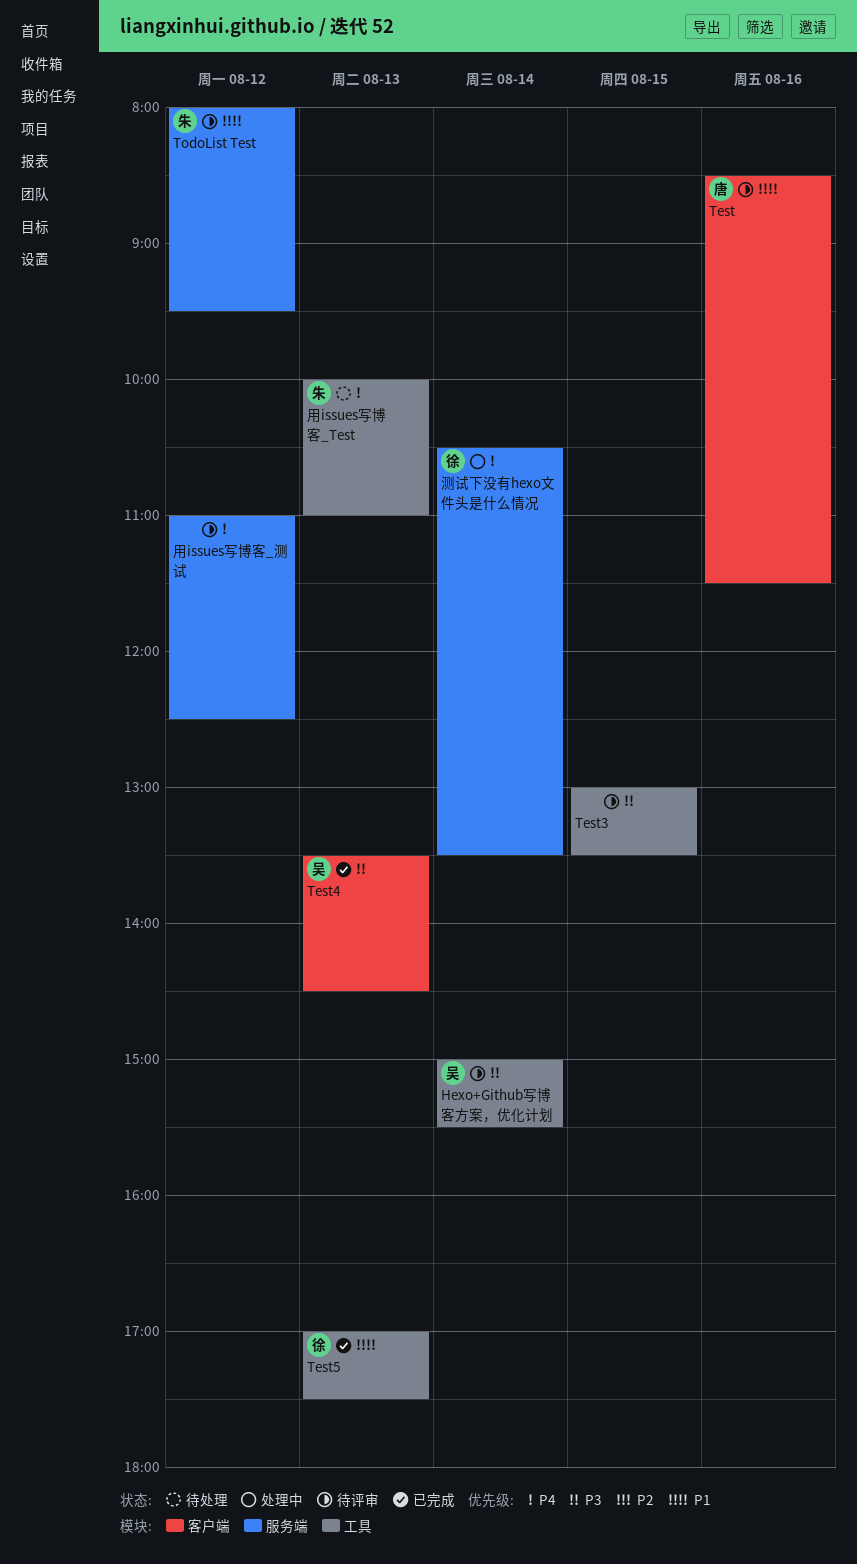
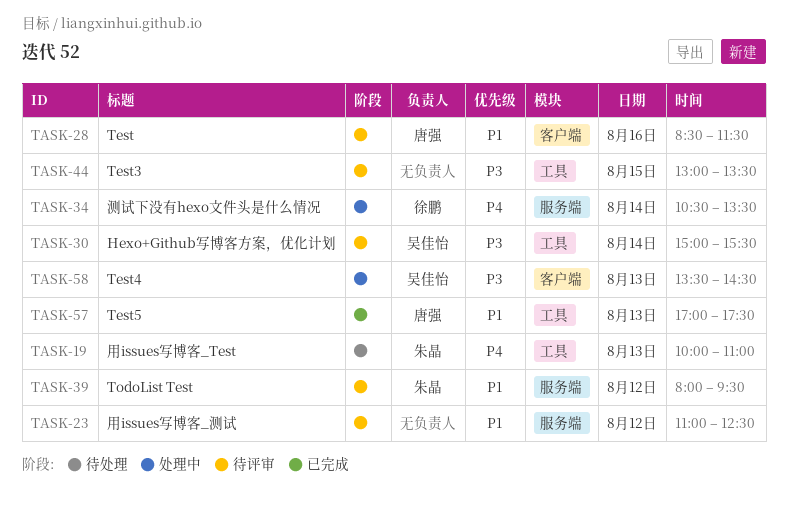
Test4, status: 已完成 -> 处理中
Test5, owner: 徐鹏 -> 唐强
用issues写博客_测试, priority: P4 -> P1

